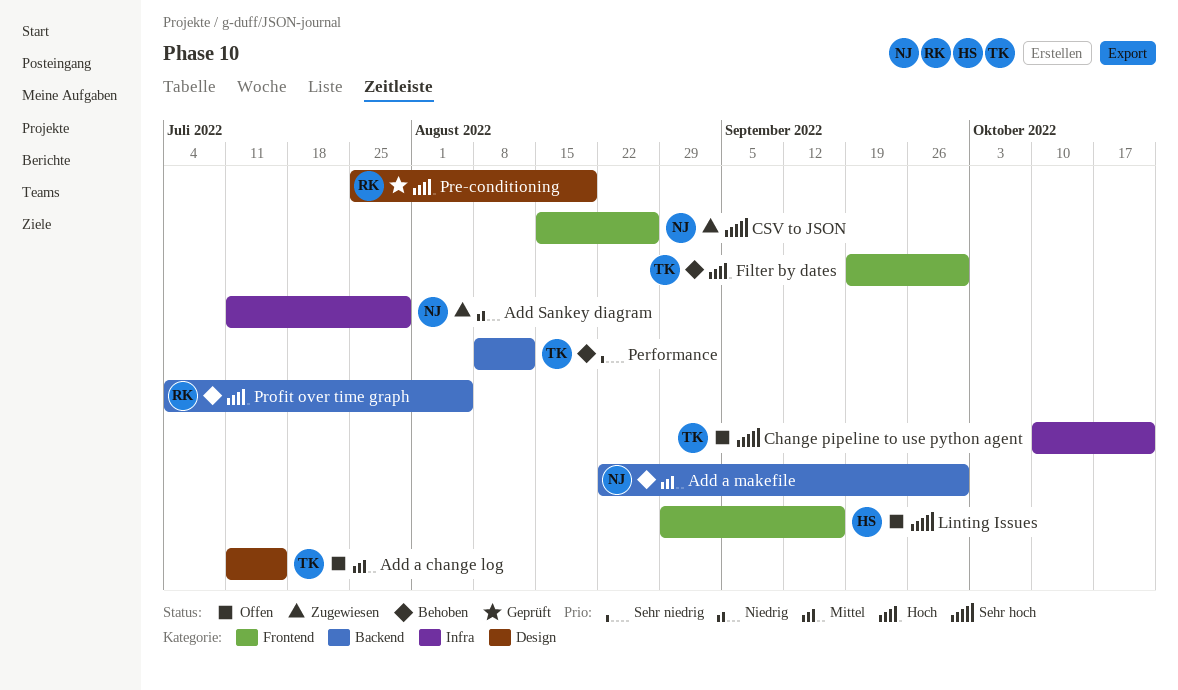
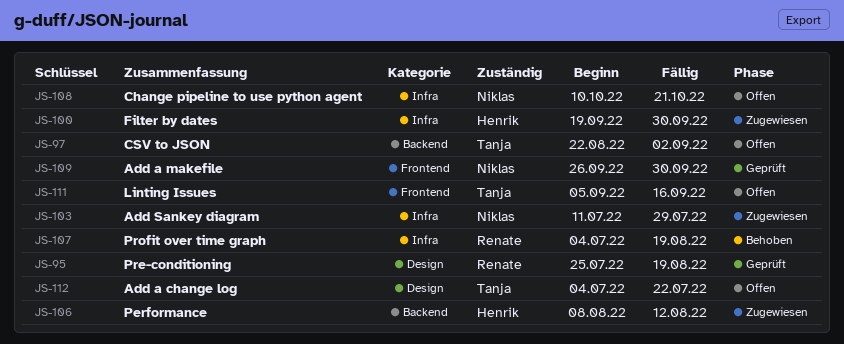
Add a change log, start: Jul 11 -> Jul 4
Add a change log, due: Jul 15 -> Jul 22
Add a makefile, status: Behoben -> Geprüft
Add a makefile, label: Backend -> Frontend
Add a makefile, start: Aug 22 -> Sep 26
Change pipeline to use python agent, owner: Tanja -> Niklas
CSV to JSON, status: Zugewiesen -> Offen
CSV to JSON, owner: Niklas -> Tanja
CSV to JSON, label: Frontend -> Backend
CSV to JSON, start: Aug 15 -> Aug 22
CSV to JSON, due: Aug 26 -> Sep 2
Filter by dates, status: Behoben -> Zugewiesen
Filter by dates, owner: Tanja -> Henrik
Filter by dates, label: Frontend -> Infra
Linting Issues, owner: Henrik -> Tanja
Linting Issues, start: Aug 29 -> Sep 5
Performance, status: Behoben -> Zugewiesen
Performance, owner: Tanja -> Henrik
Profit over time graph, label: Backend -> Infra
Profit over time graph, due: Aug 5 -> Aug 19

